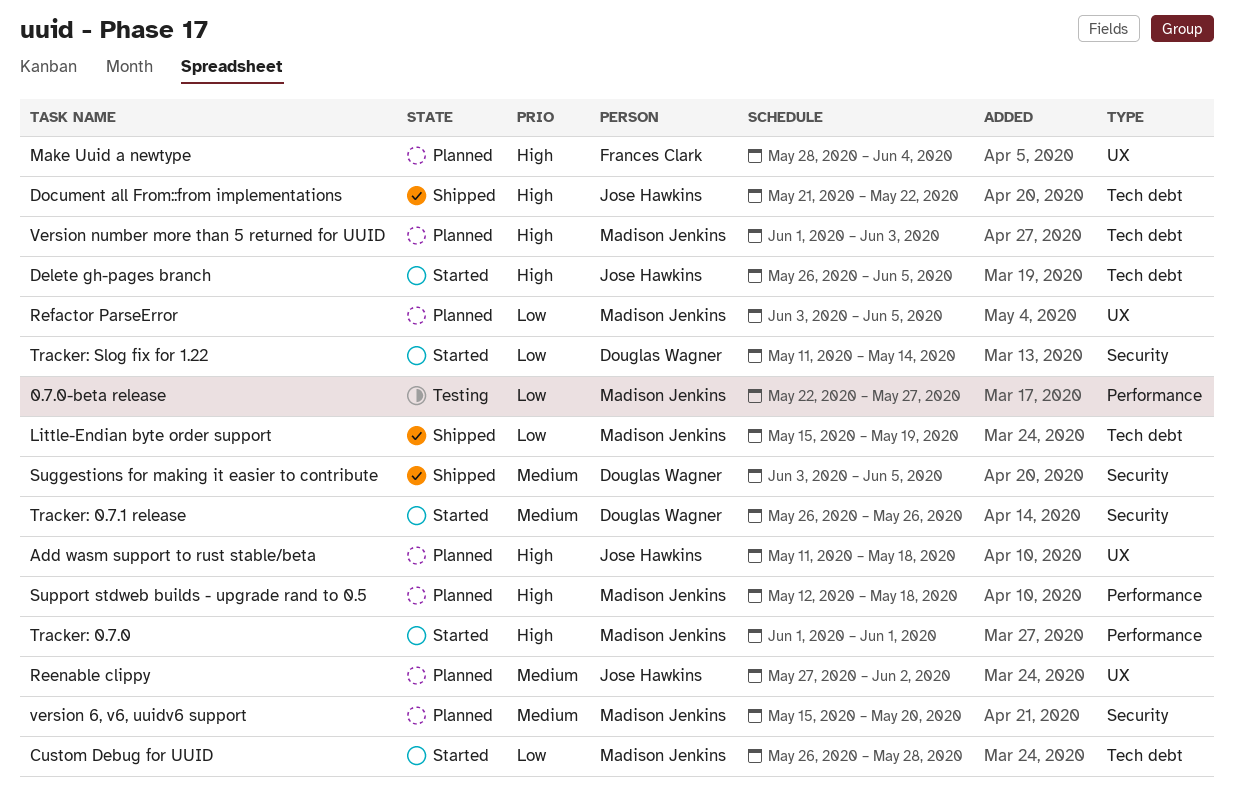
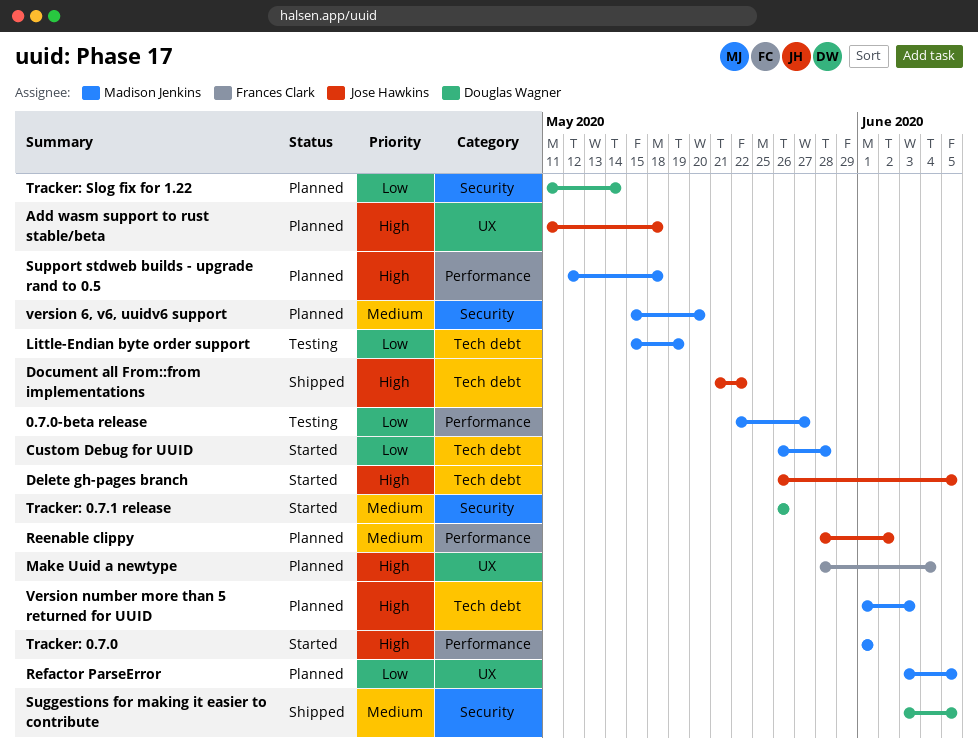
Little-Endian byte order support, status: Shipped -> Testing
Reenable clippy, label: UX -> Performance
Reenable clippy, start: May 27 -> May 28
Tracker: Slog fix for 1.22, status: Started -> Planned

